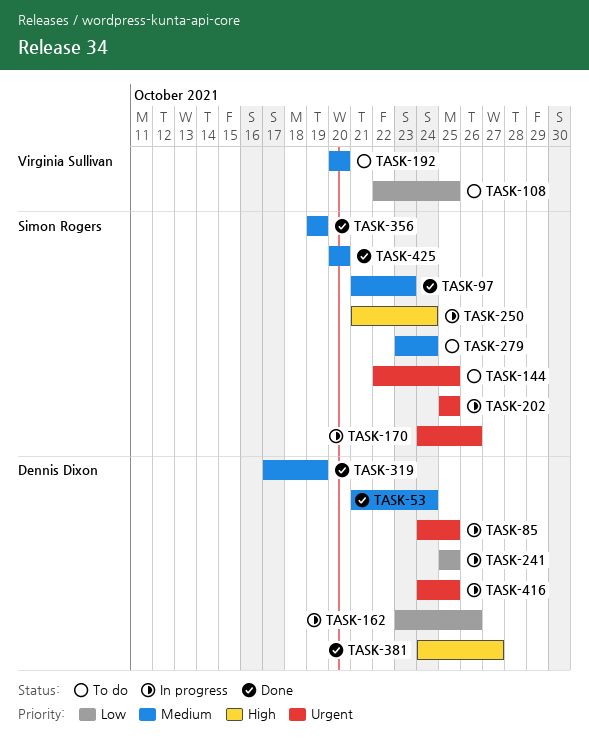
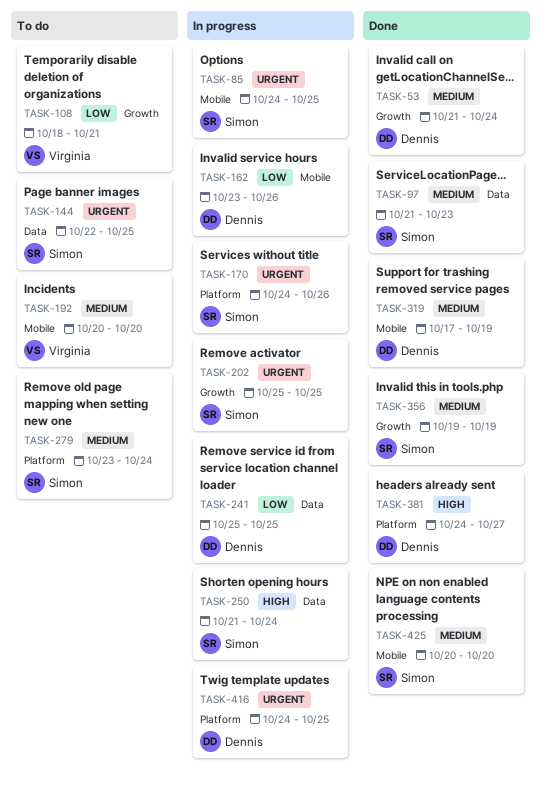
TASK-85, owner: Dennis Dixon -> Simon Rogers
TASK-108, start: Oct 22 -> Oct 18
TASK-108, due: Oct 25 -> Oct 21

